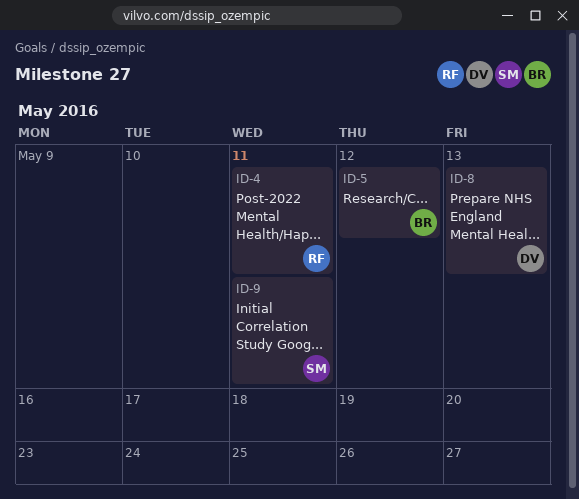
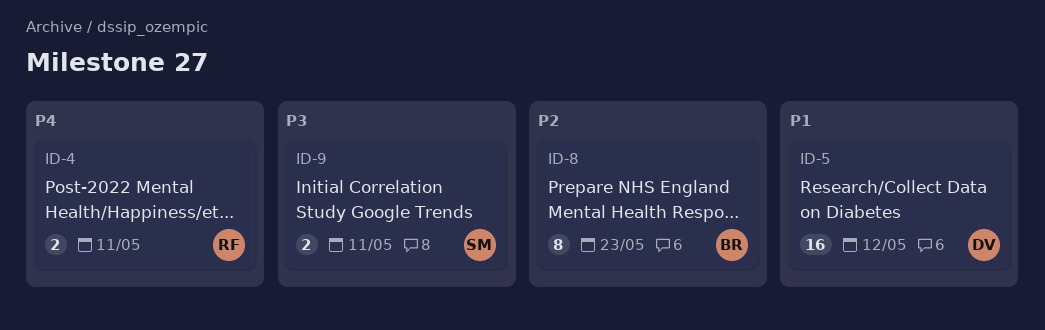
ID-5, owner: BR -> DV
ID-8, owner: DV -> BR
ID-8, due: May 13 -> May 23

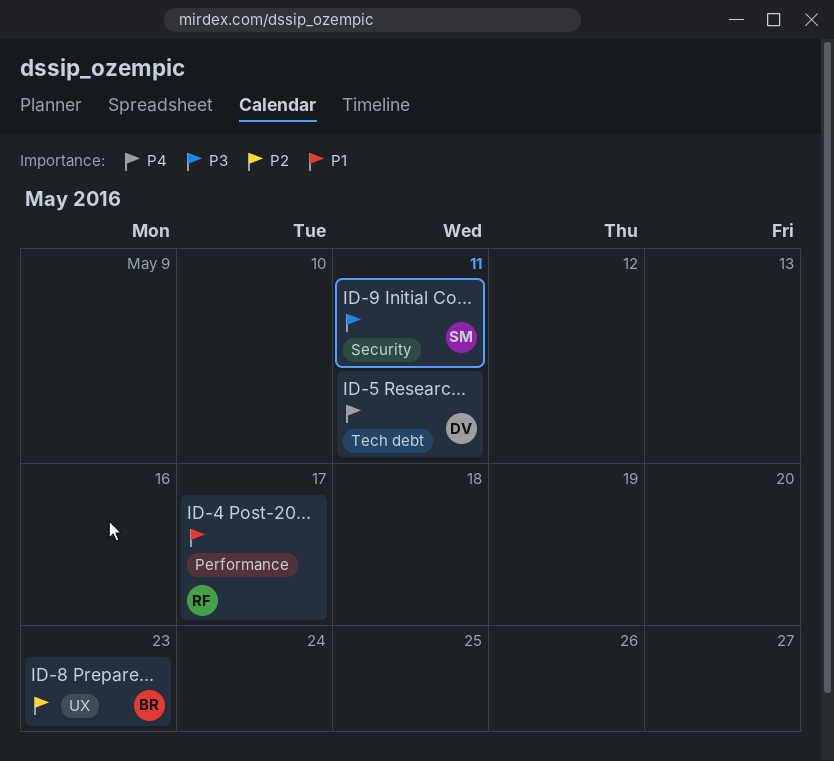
ID-4, priority: P4 -> P1
ID-4, due: May 11 -> May 17
ID-5, priority: P1 -> P4
ID-5, due: May 12 -> May 11

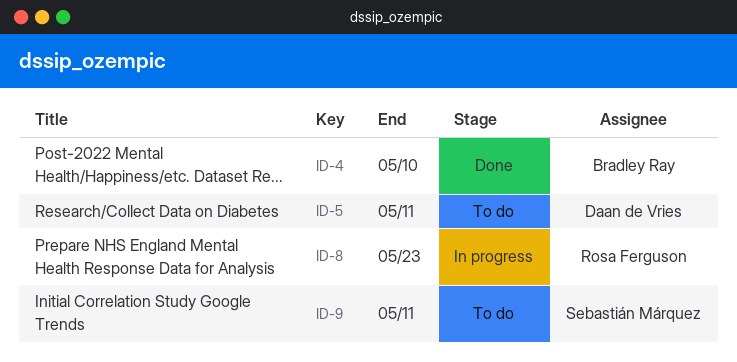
ID-4, owner: Rosa Ferguson -> Bradley Ray
ID-4, due: May 17 -> May 10
ID-8, owner: Bradley Ray -> Rosa Ferguson

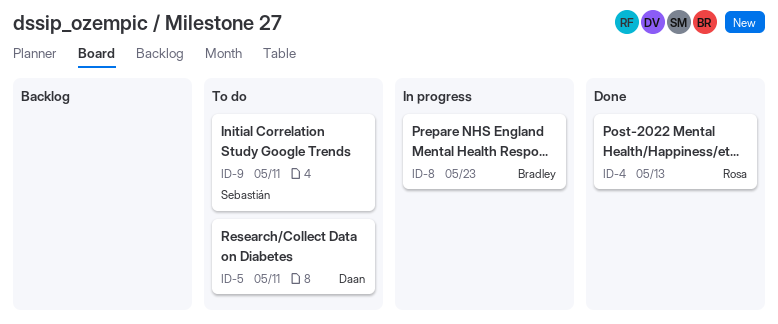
ID-4, owner: Bradley Ray -> Rosa Ferguson
ID-4, due: May 10 -> May 13
ID-8, owner: Rosa Ferguson -> Bradley Ray

